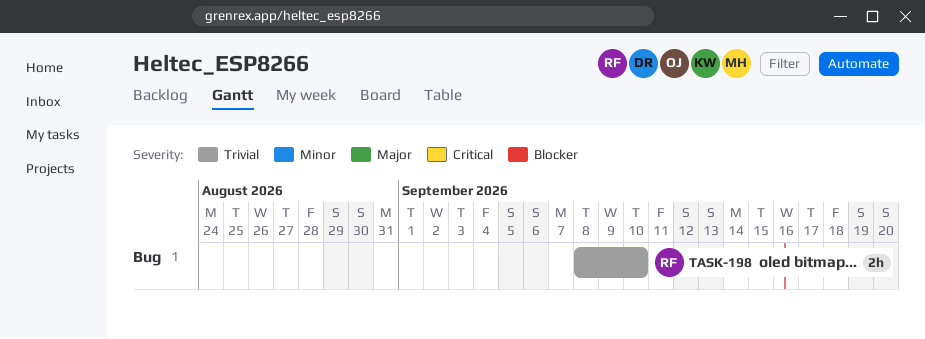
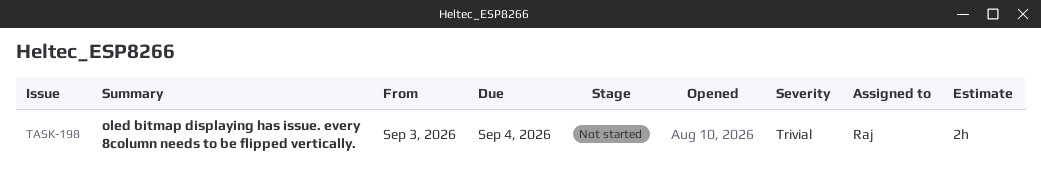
TASK-198, start: Sep 8 -> Sep 3
TASK-198, due: Sep 10 -> Sep 4

